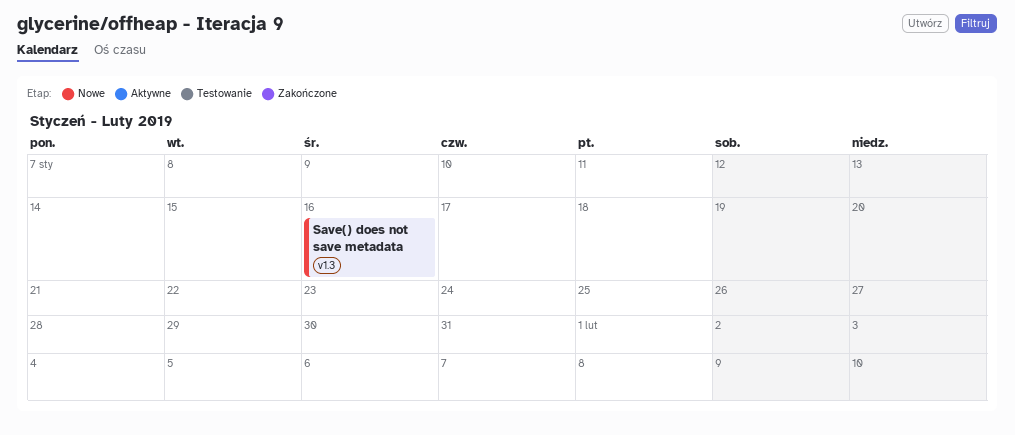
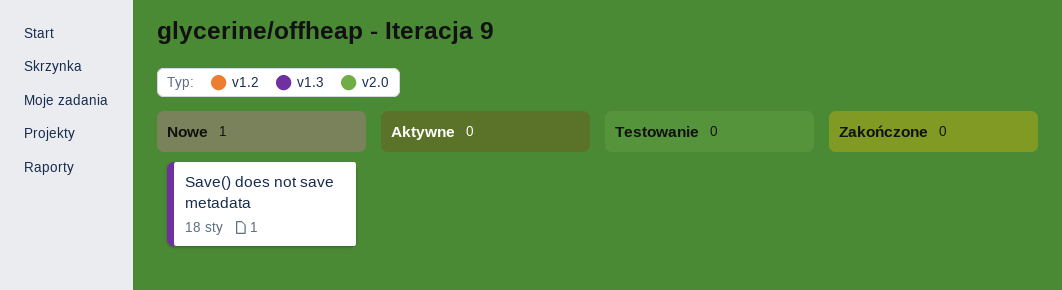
Save() does not save metadata, due: Jan 16 -> Jan 18

